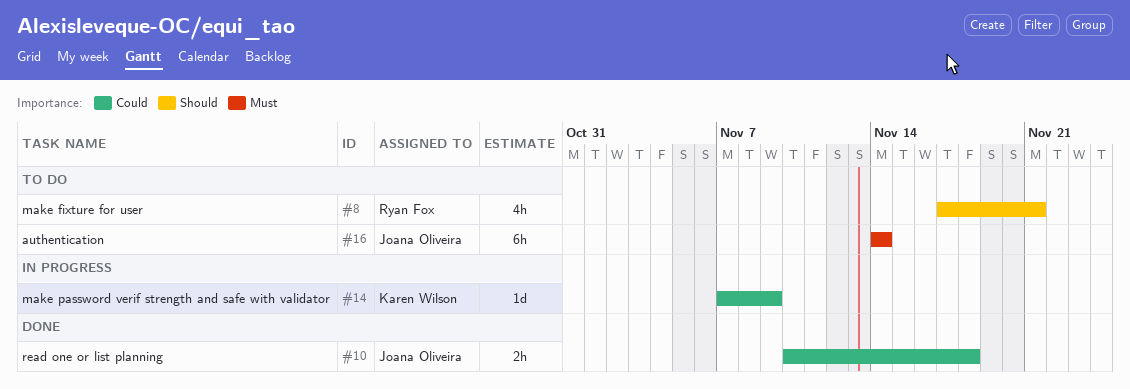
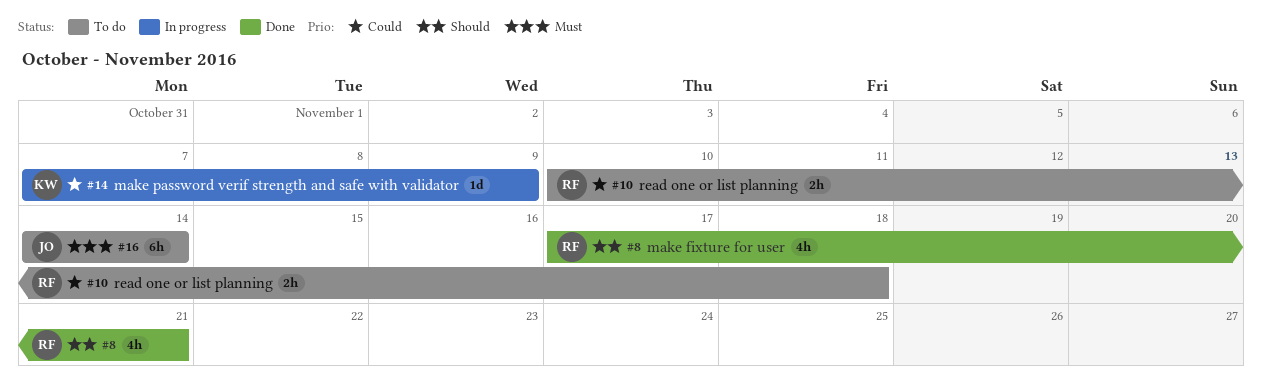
#8, status: To do -> Done
#10, status: Done -> To do
#10, owner: Joana Oliveira -> Ryan Fox

